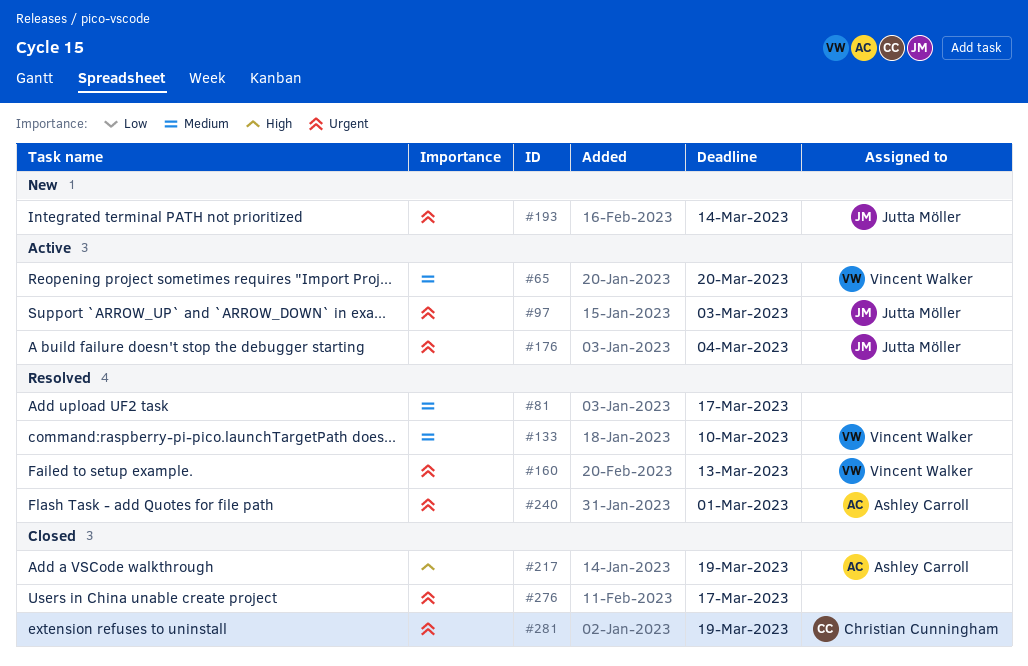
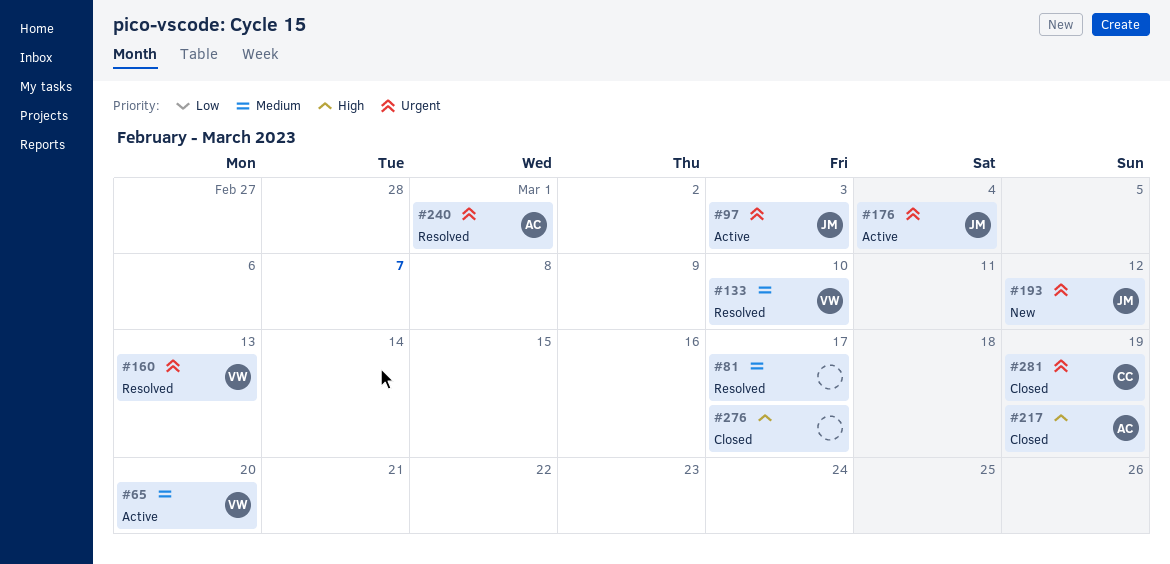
#193, due: Mar 14 -> Mar 12
#276, priority: Urgent -> High

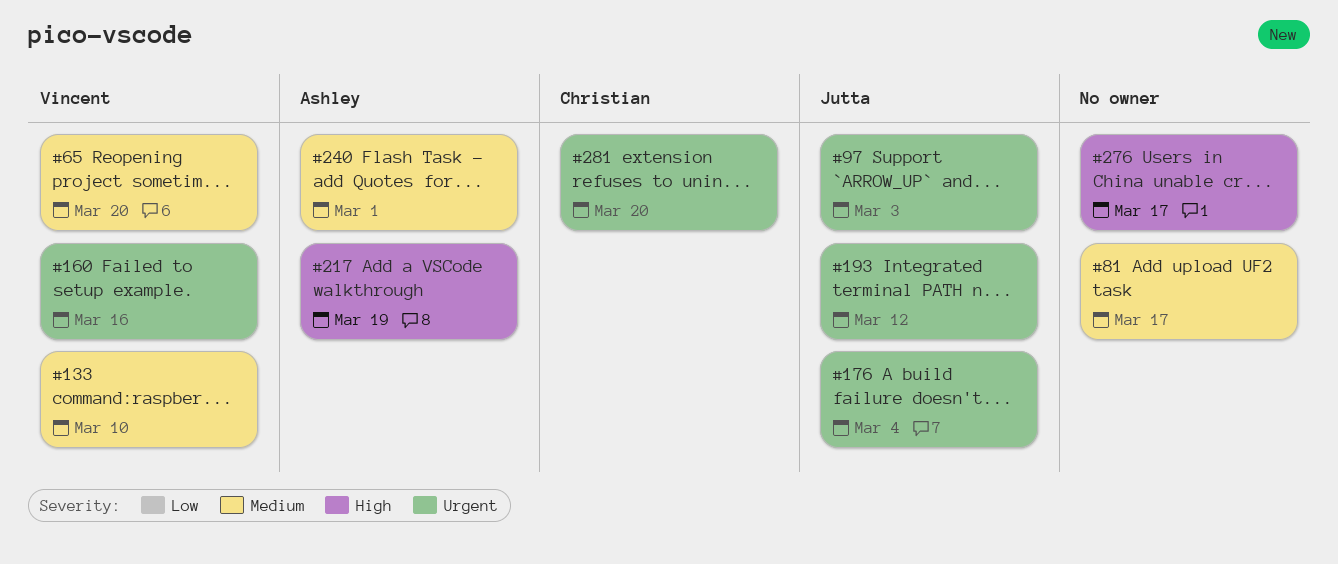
#160, due: Mar 13 -> Mar 16
#240, priority: Urgent -> Medium
#281, due: Mar 19 -> Mar 20

